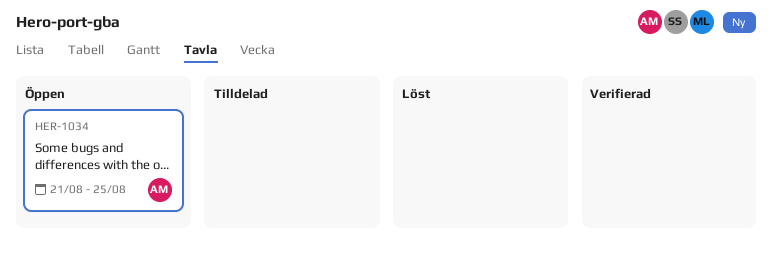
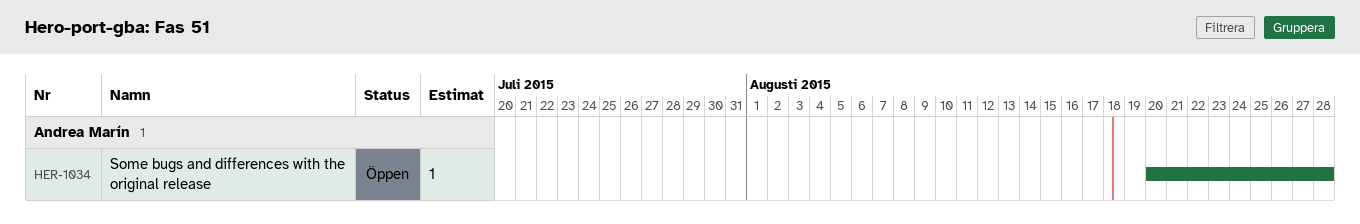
HER-1034, start: Aug 21 -> Aug 20
HER-1034, due: Aug 25 -> Aug 28

